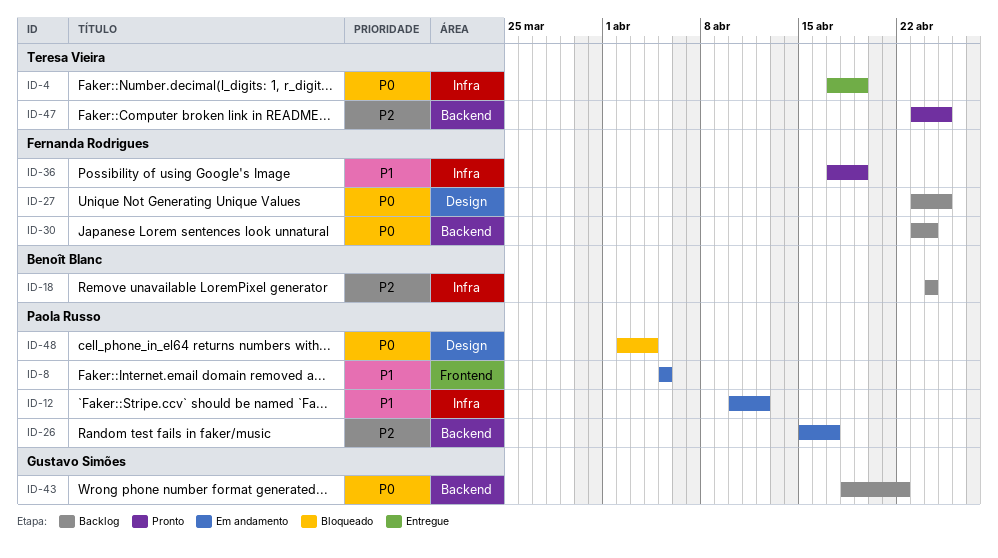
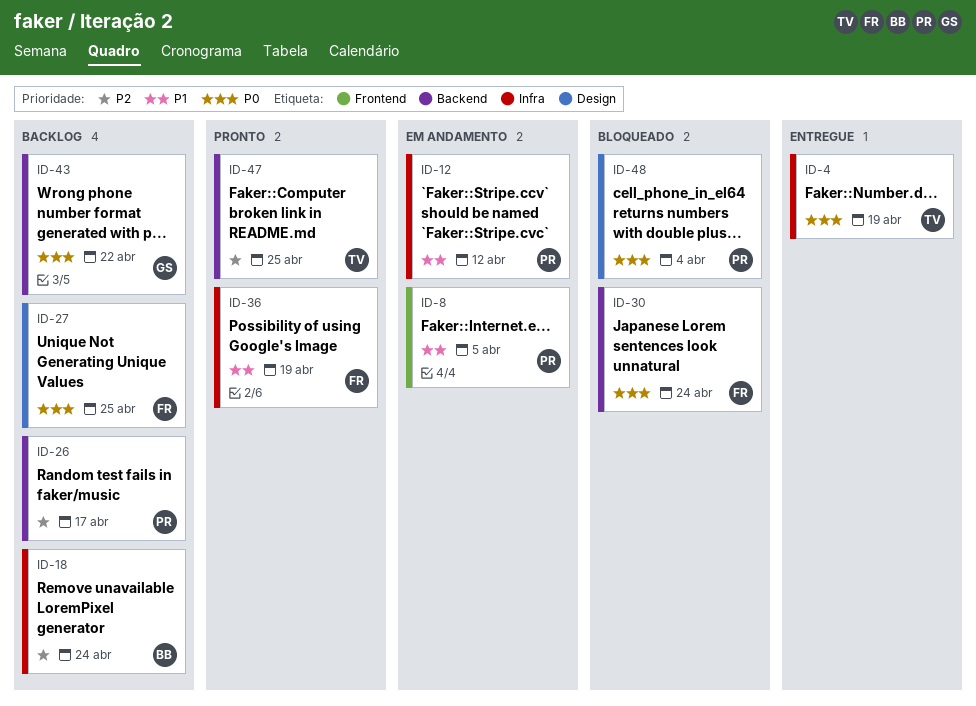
ID-26, status: Em andamento -> Backlog
ID-30, status: Backlog -> Bloqueado

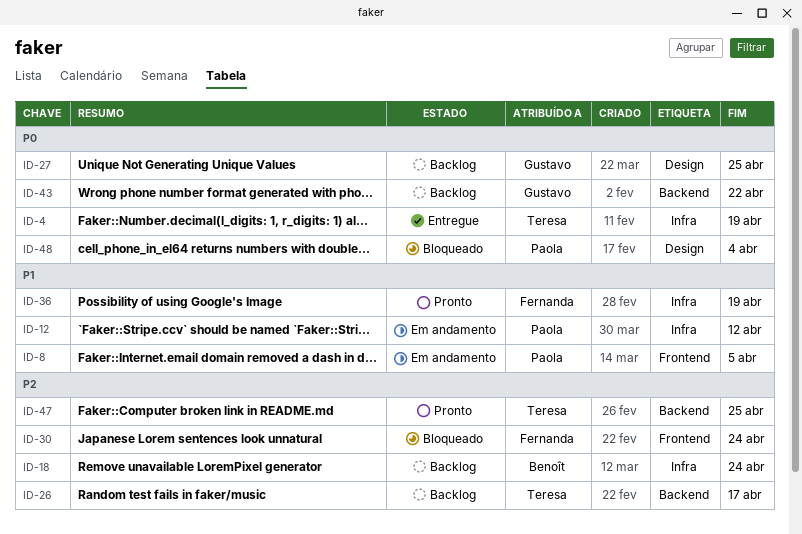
ID-26, owner: Paola -> Teresa
ID-27, owner: Fernanda -> Gustavo
ID-30, priority: P0 -> P2
ID-30, label: Backend -> Frontend

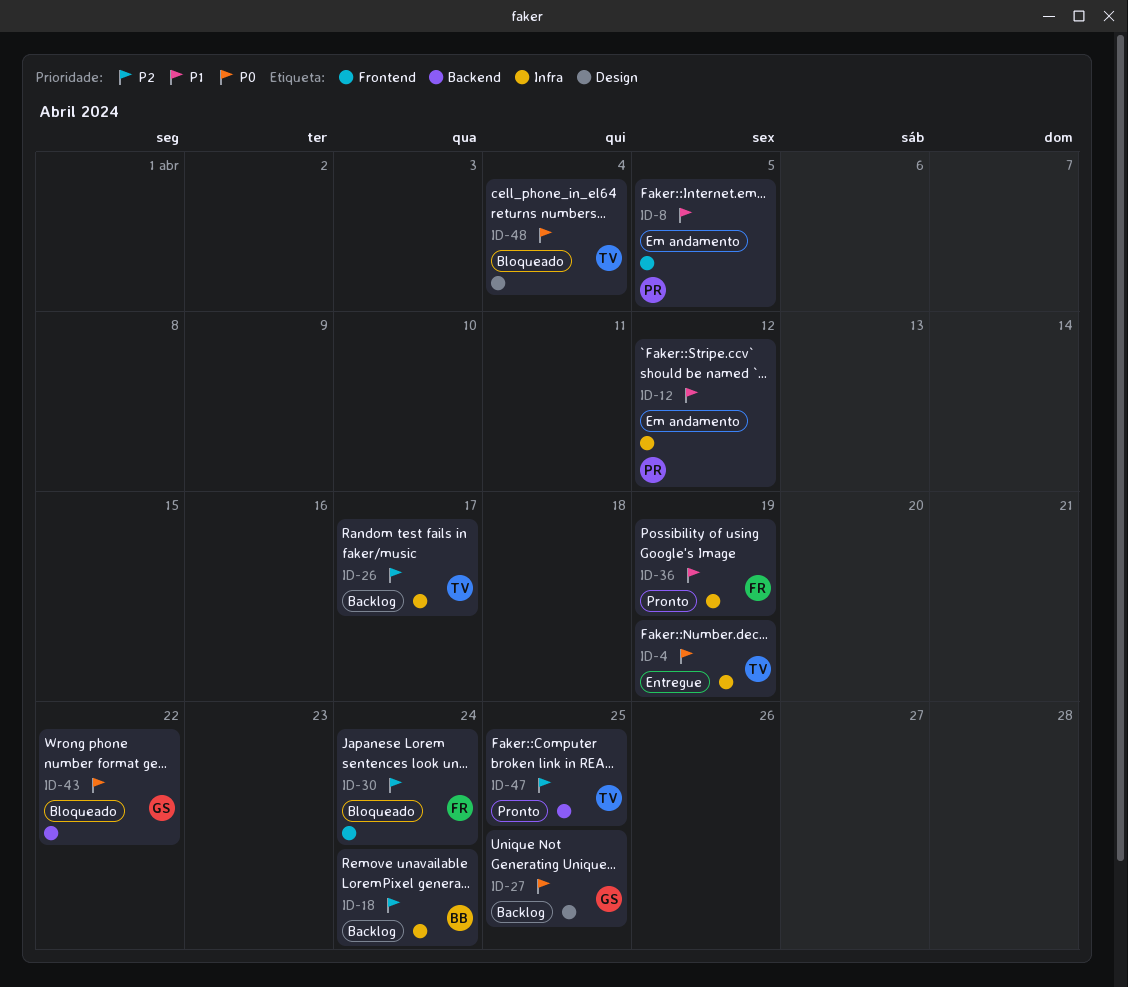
ID-26, label: Backend -> Infra
ID-43, status: Backlog -> Bloqueado
ID-48, owner: Paola -> Teresa

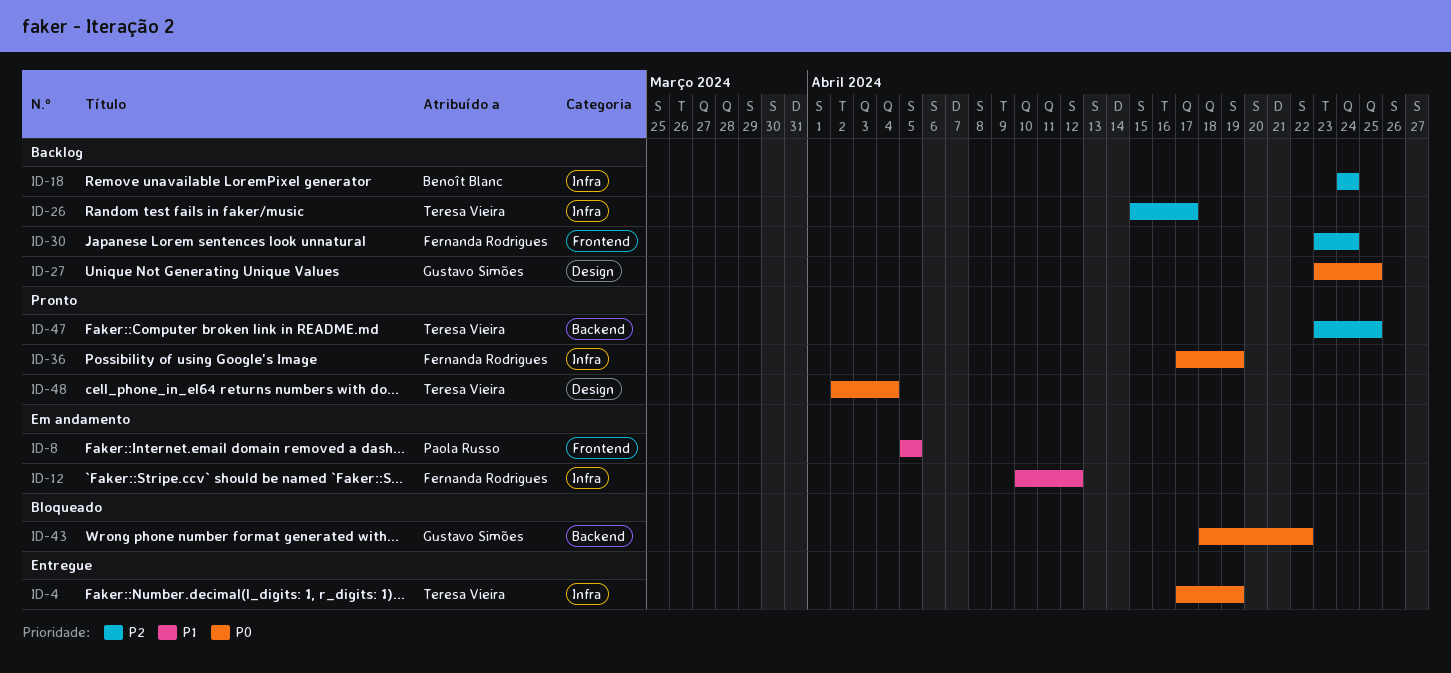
ID-12, owner: Paola Russo -> Fernanda Rodrigues
ID-30, status: Bloqueado -> Backlog
ID-36, priority: P1 -> P0
ID-48, status: Bloqueado -> Pronto

